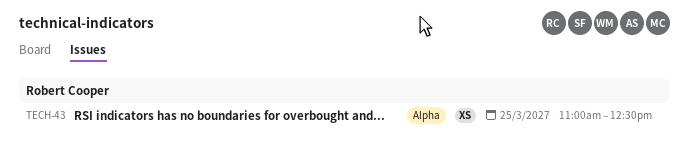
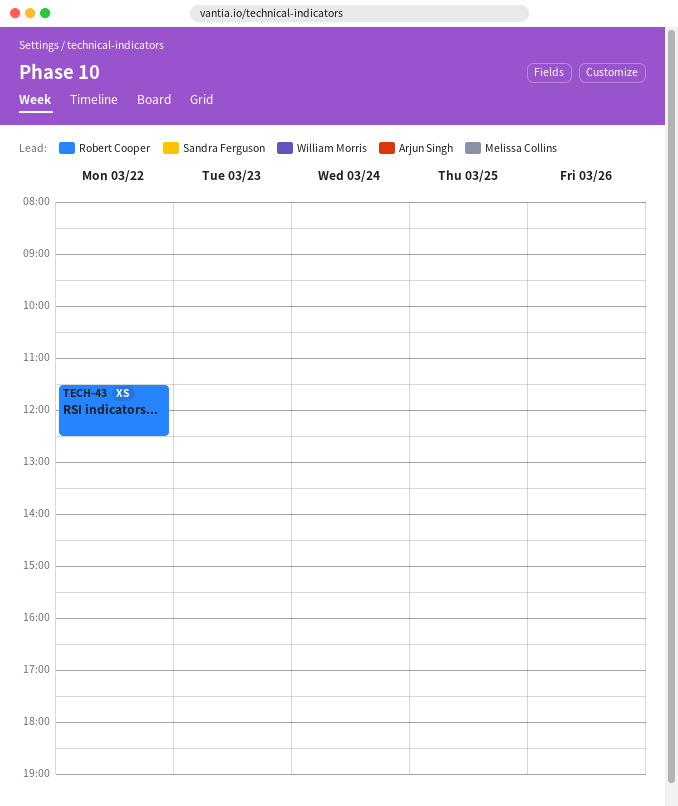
TECH-43, day: Mar 25 -> Mar 22
TECH-43, begins: 11:00 -> 11:30

